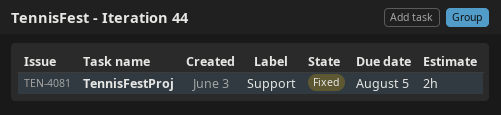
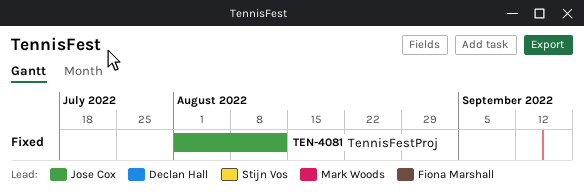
TEN-4081, due: Aug 5 -> Aug 12

